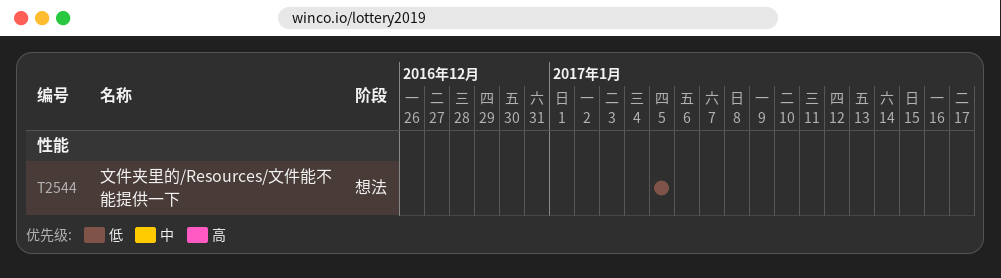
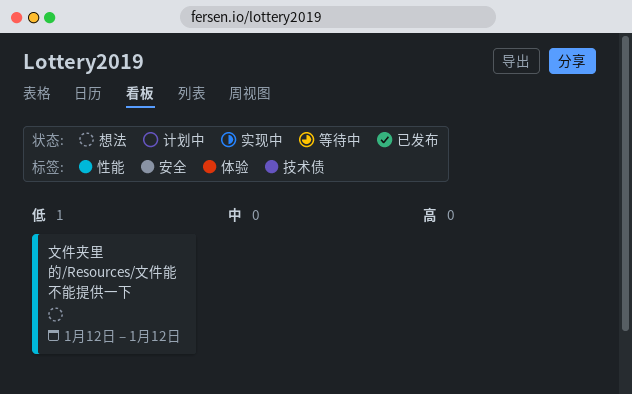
文件夹里的/Resources/文件能不能提供一下, start: Jan 5 -> Jan 12
文件夹里的/Resources/文件能不能提供一下, due: Jan 5 -> Jan 12

